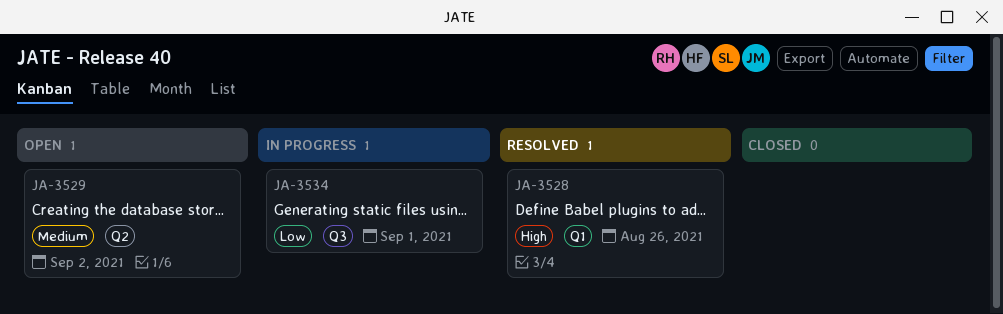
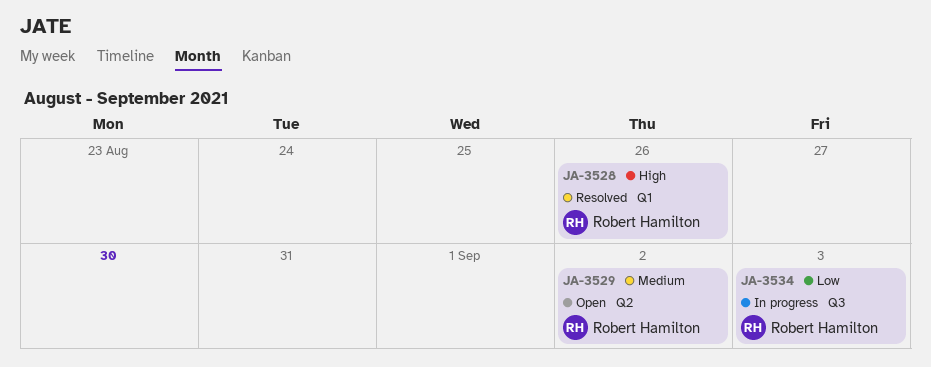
JA-3534, due: Sep 1 -> Sep 3

